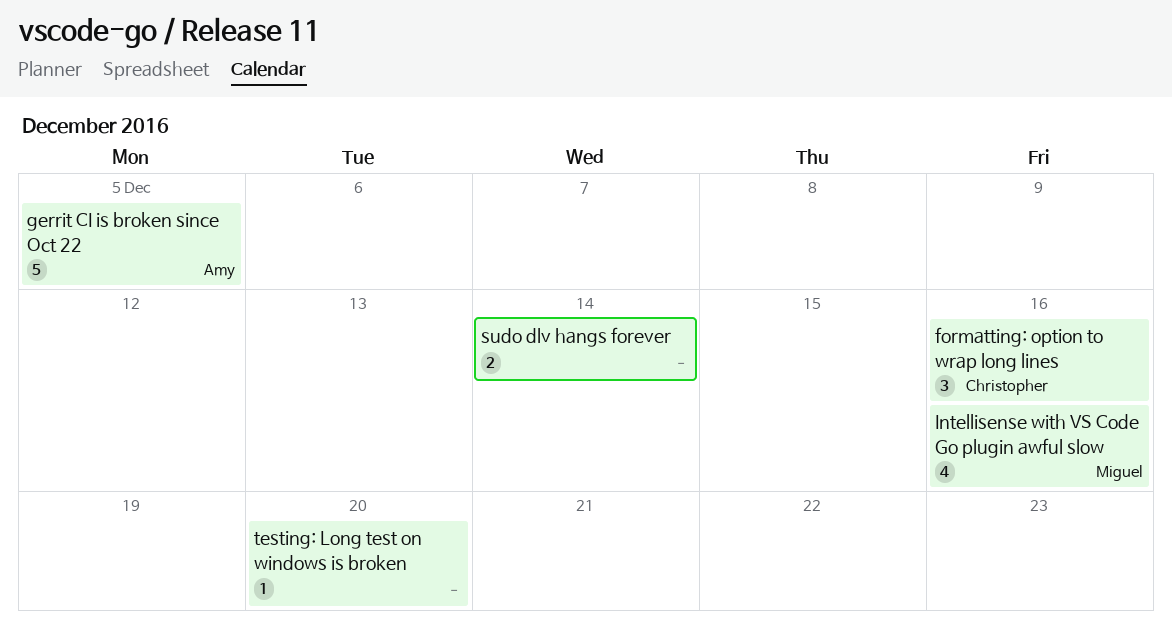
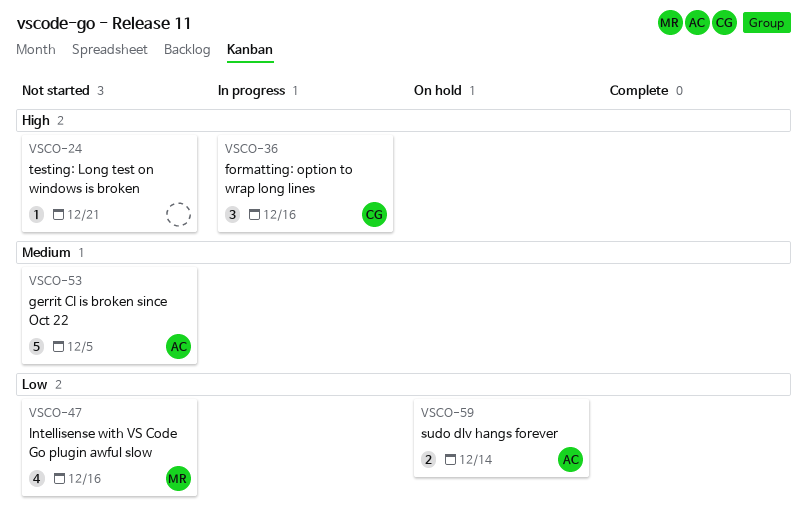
sudo dlv hangs forever, owner: none -> Amy
testing: Long test on windows is broken, due: Dec 20 -> Dec 21

